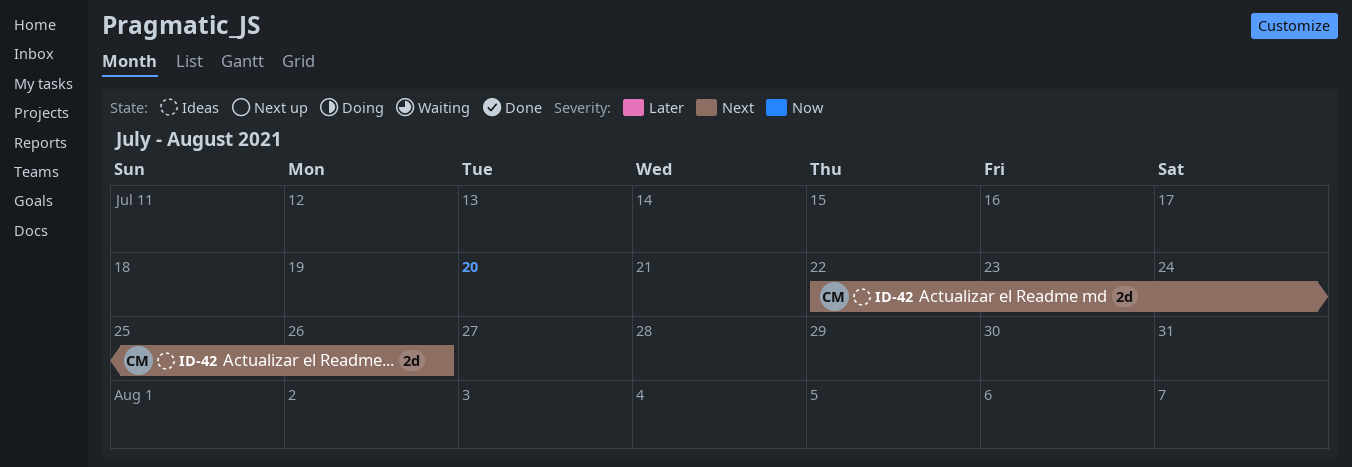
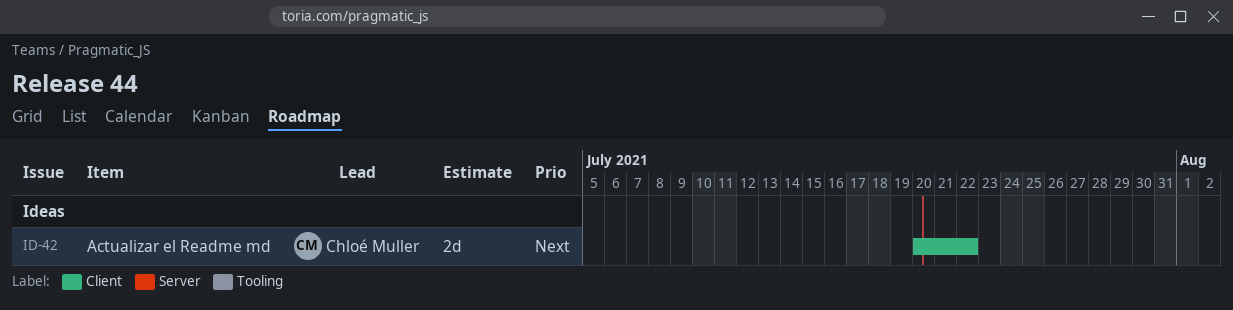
ID-42, start: Jul 22 -> Jul 20
ID-42, due: Jul 26 -> Jul 22

